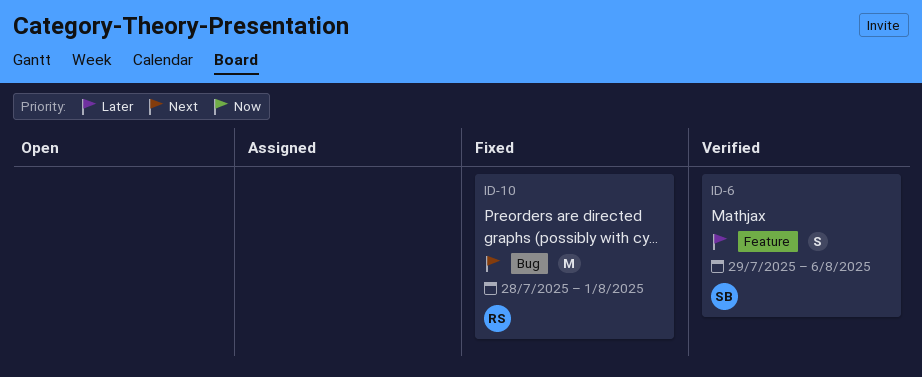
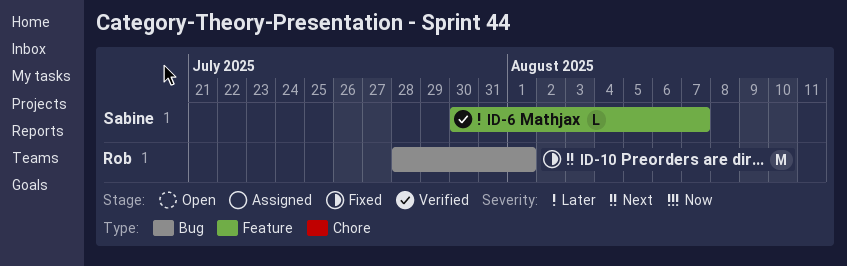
ID-6, estimate: S -> L
ID-6, start: Jul 29 -> Jul 30
ID-6, due: Aug 6 -> Aug 7

